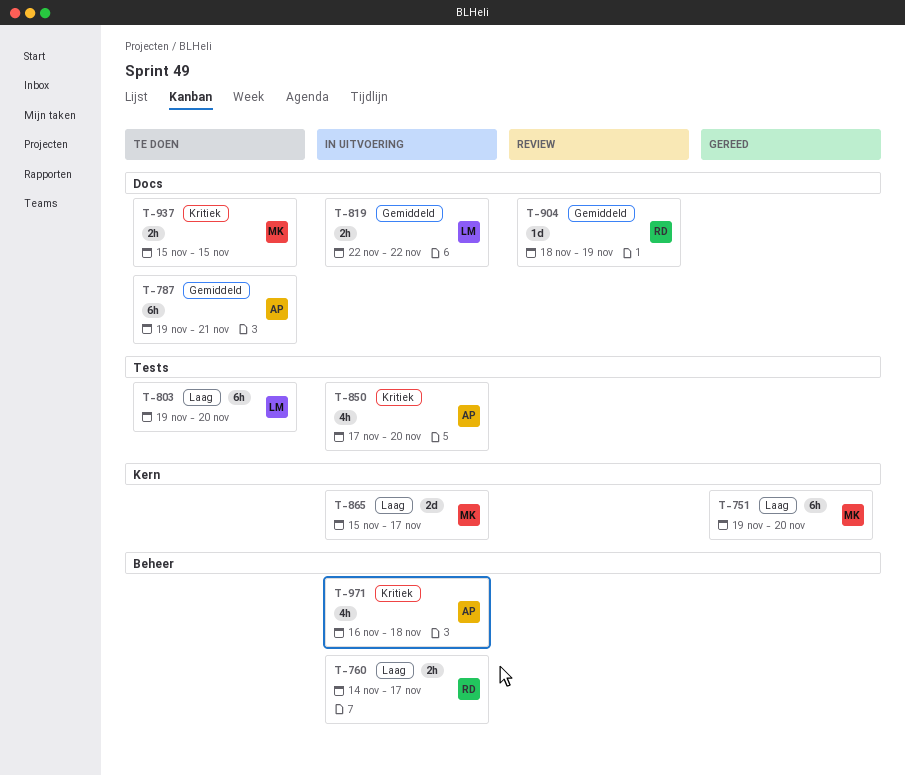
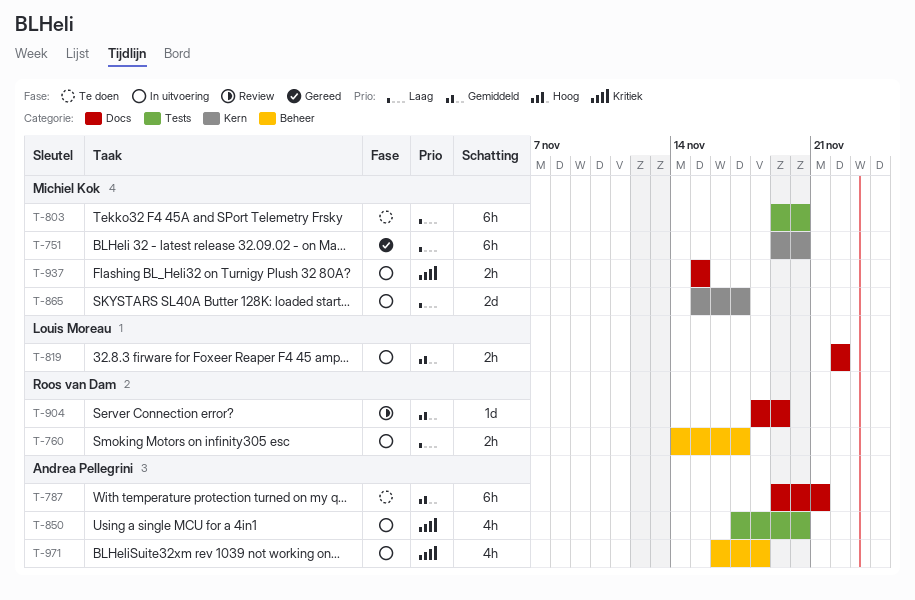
T-803, owner: Louis Moreau -> Michiel Kok
T-937, status: Te doen -> In uitvoering

